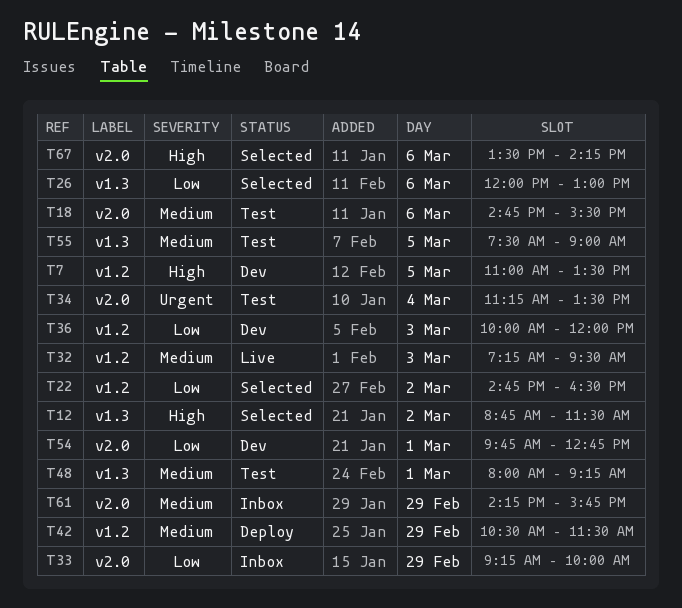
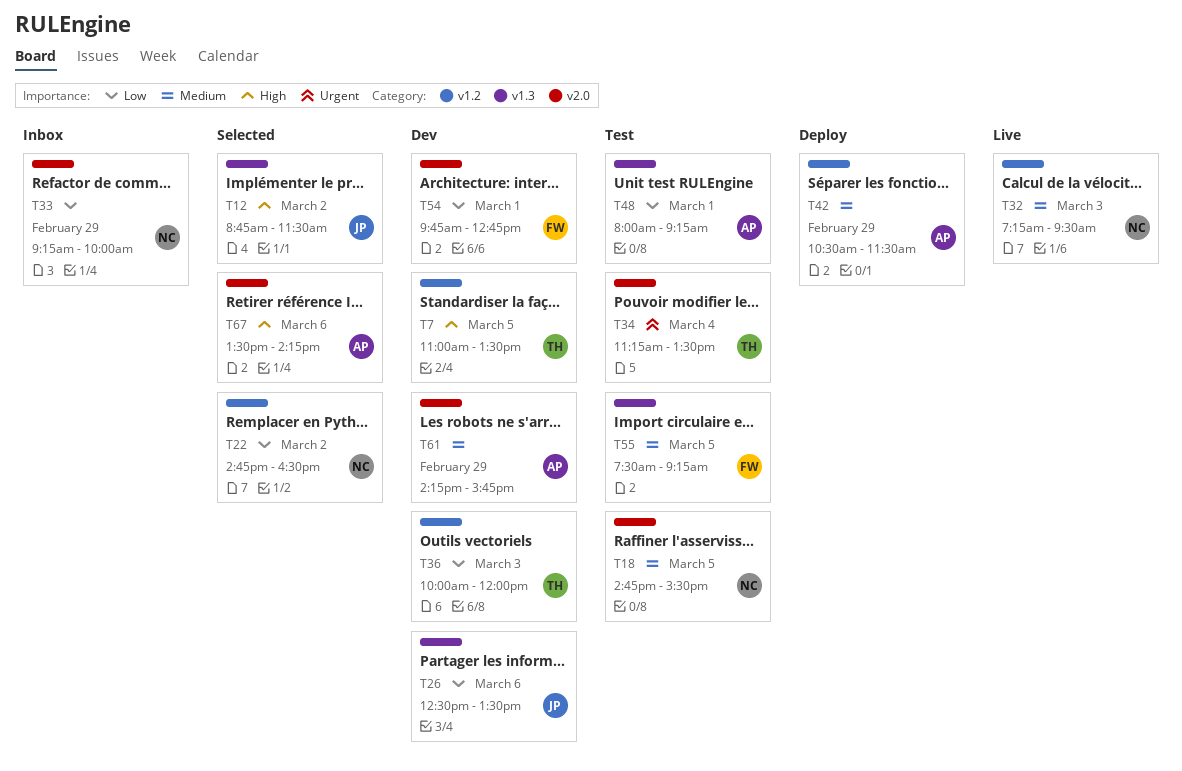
T18, day: Mar 6 -> Mar 5
T26, status: Selected -> Dev
T26, begins: 12:00 -> 12:30
T26, ends: 13:00 -> 13:30
T48, priority: Medium -> Low
T55, ends: 09:00 -> 09:15
T61, status: Inbox -> Dev

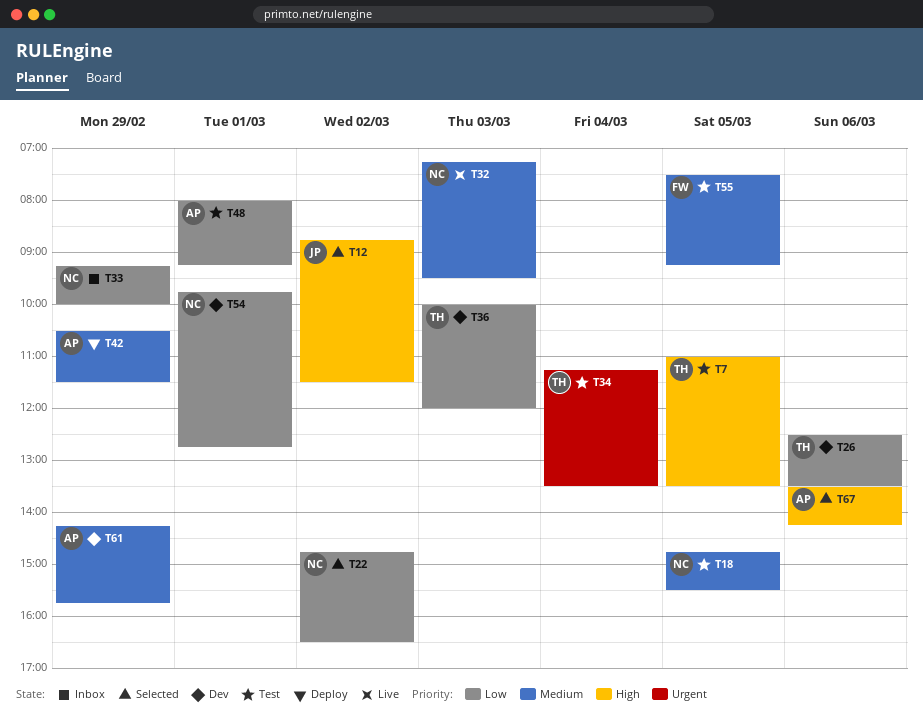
T7, status: Dev -> Test
T26, owner: JP -> TH
T54, owner: FW -> NC

